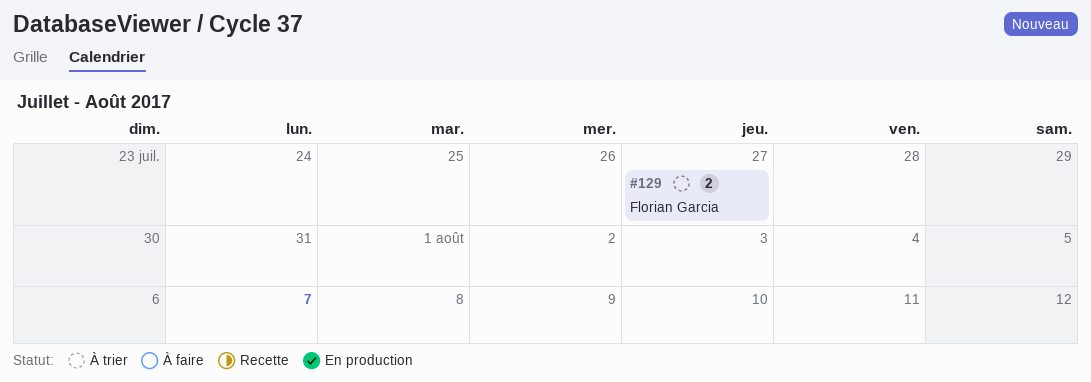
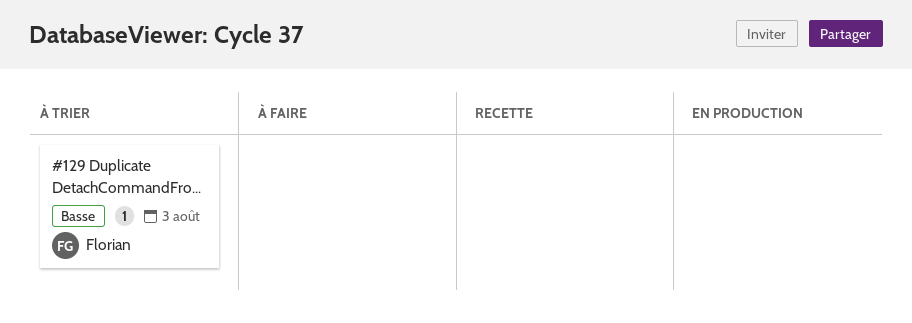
#129, estimate: 2 -> 1
#129, due: Jul 27 -> Aug 3

